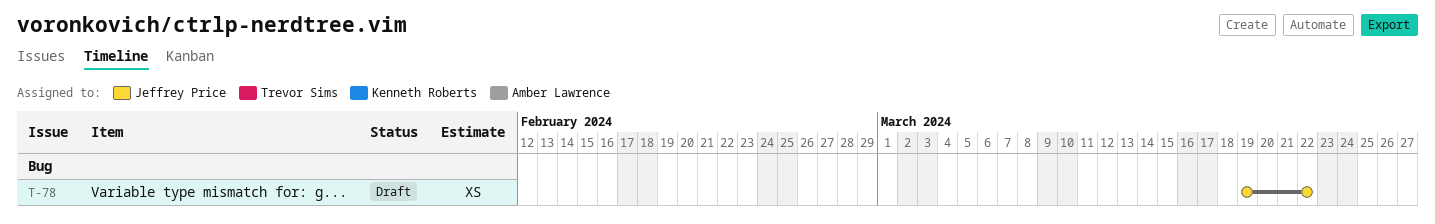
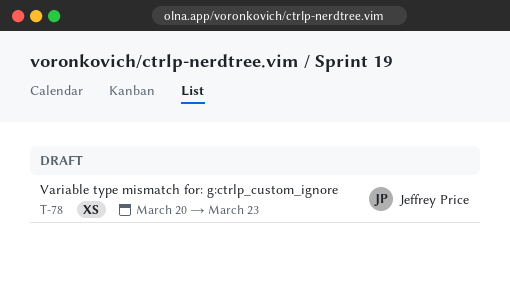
T-78, start: Mar 19 -> Mar 20
T-78, due: Mar 22 -> Mar 23

